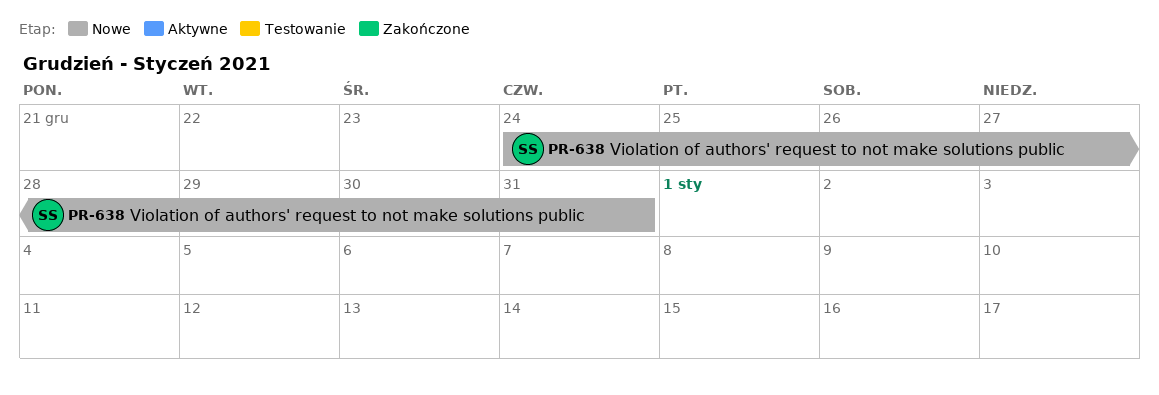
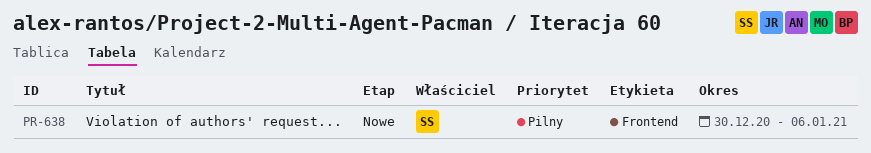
PR-638, start: Dec 24 -> Dec 30
PR-638, due: Dec 31 -> Jan 6

